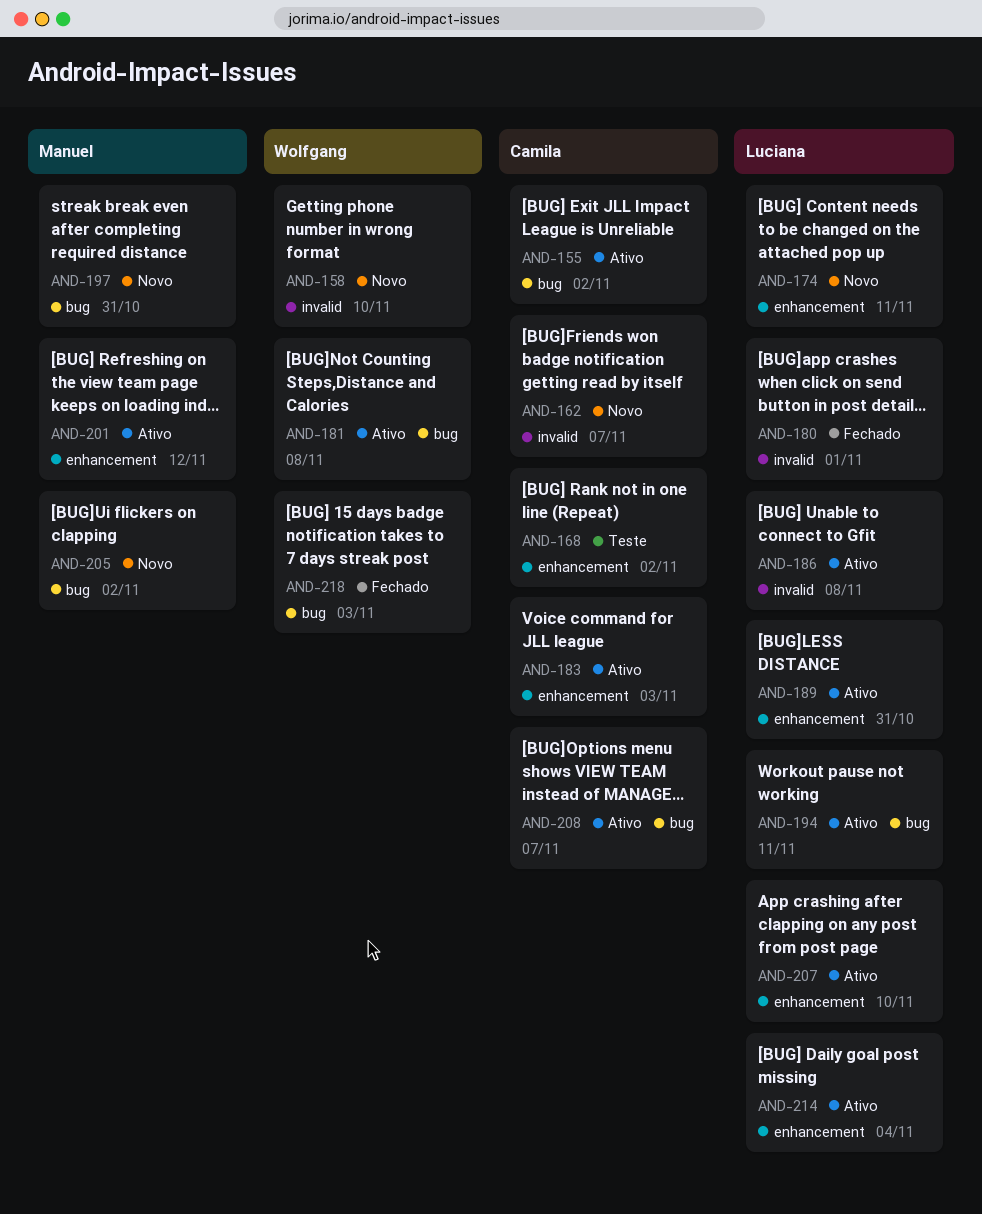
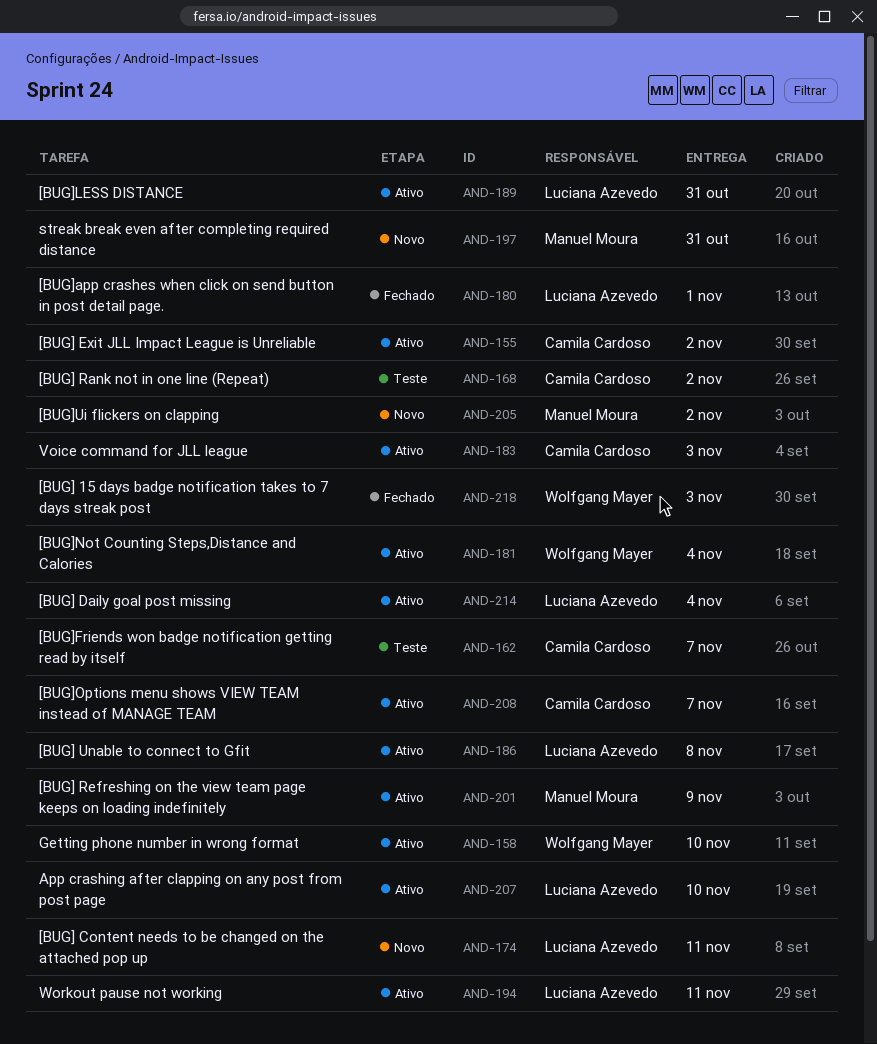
AND-158, status: Novo -> Ativo
AND-162, status: Novo -> Teste
AND-181, due: Nov 8 -> Nov 4
AND-201, due: Nov 12 -> Nov 9

